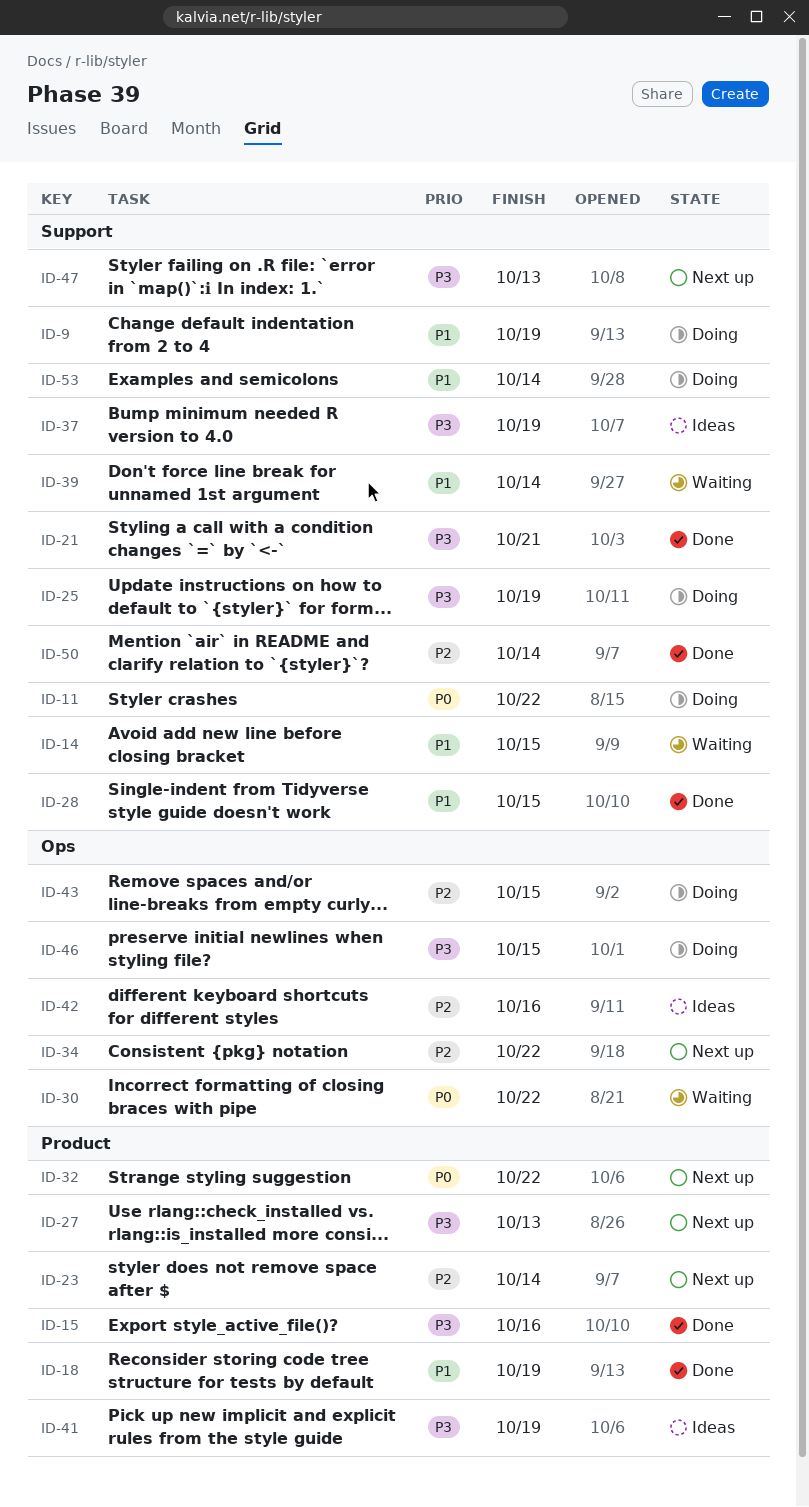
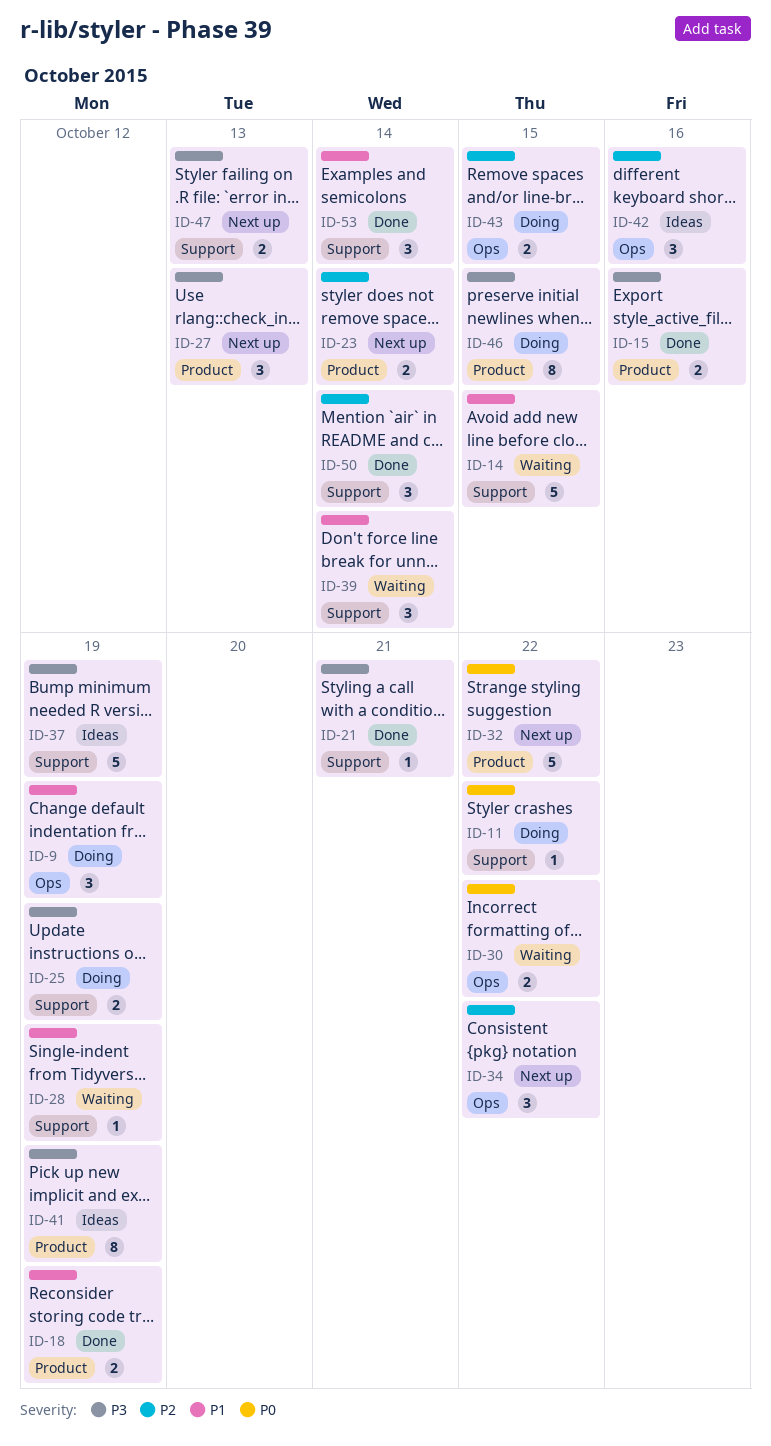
ID-9, label: Support -> Ops
ID-28, status: Done -> Waiting
ID-28, due: Oct 15 -> Oct 19
ID-46, label: Ops -> Product
ID-53, status: Doing -> Done

